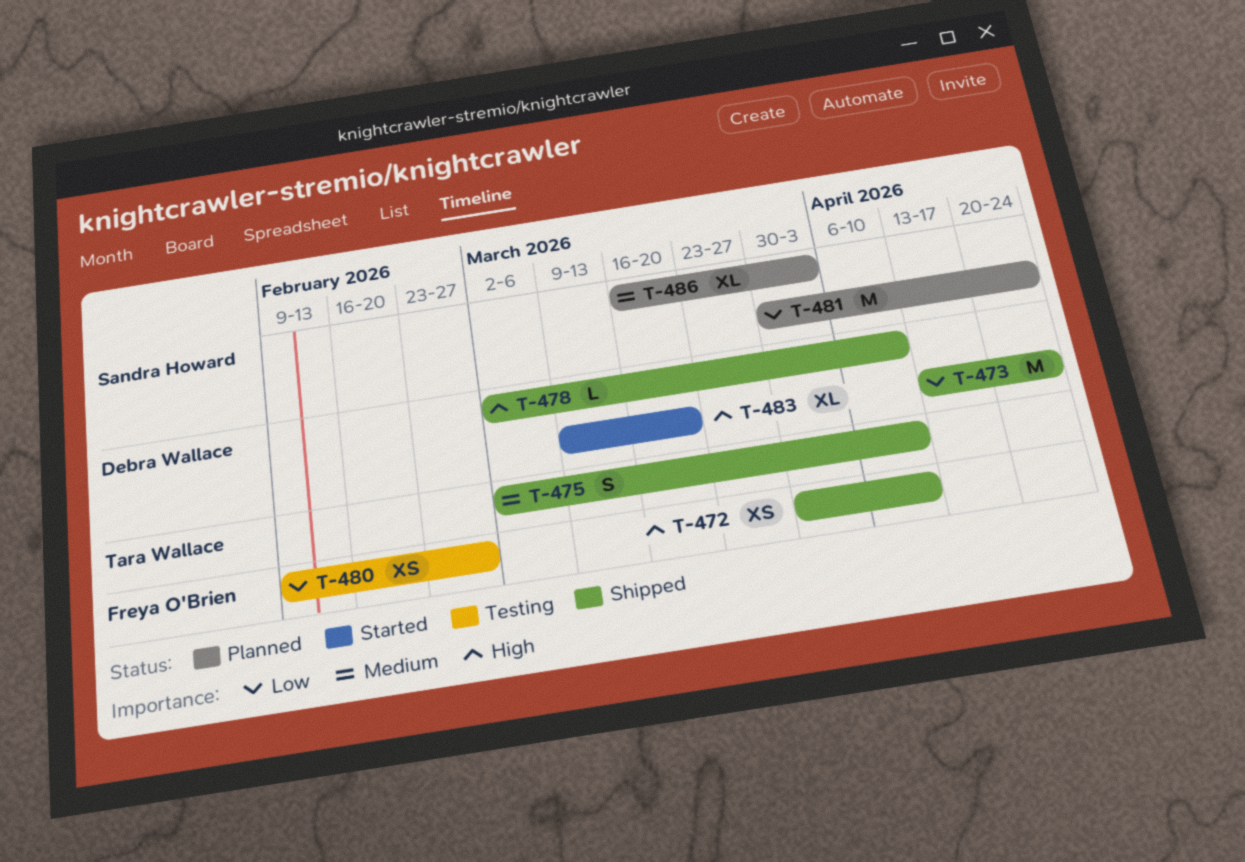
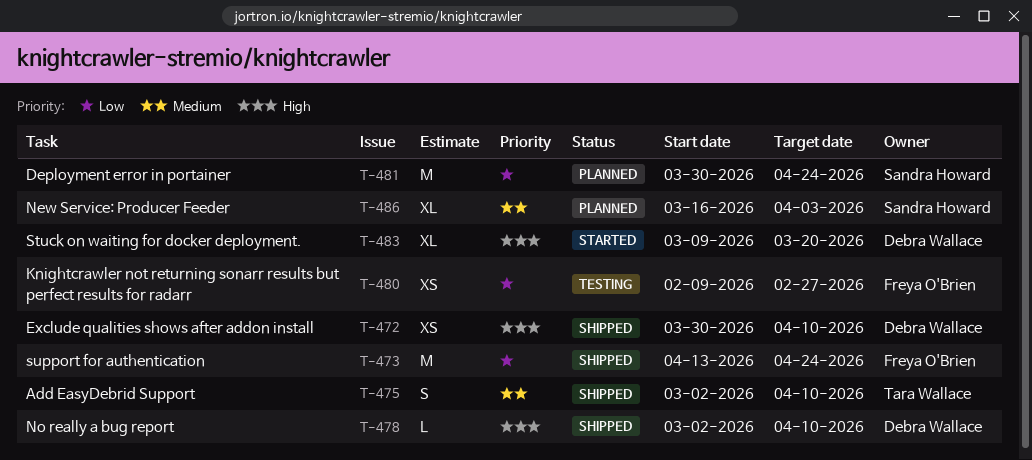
T-472, owner: Freya O'Brien -> Debra Wallace
T-473, owner: Debra Wallace -> Freya O'Brien

